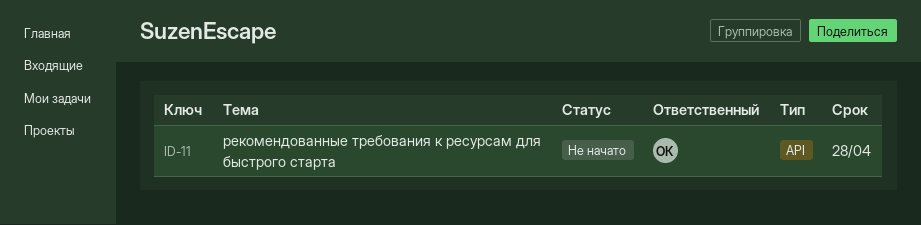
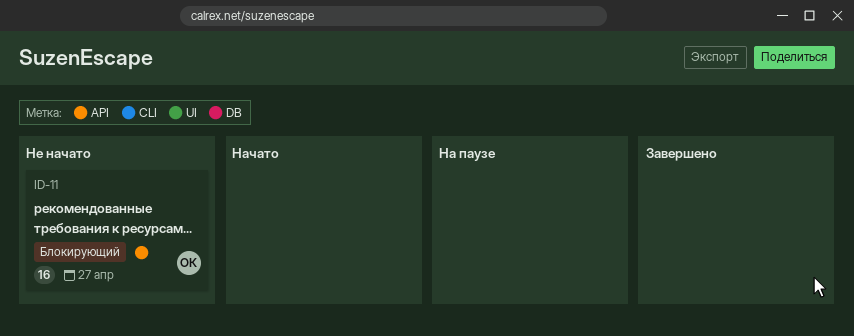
ID-11, due: Apr 28 -> Apr 27

